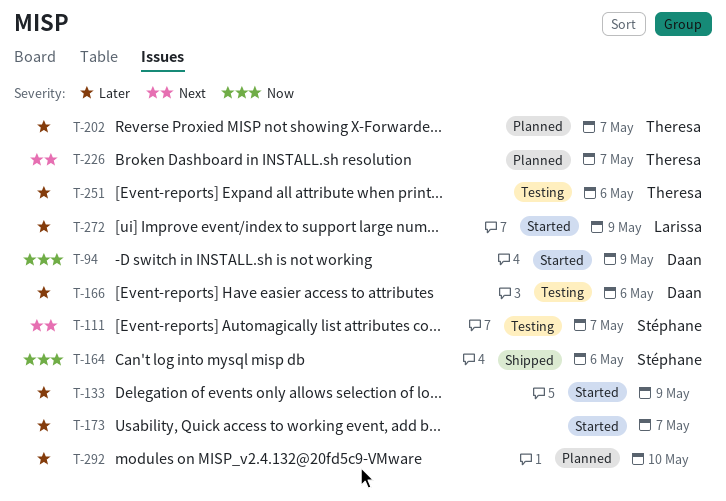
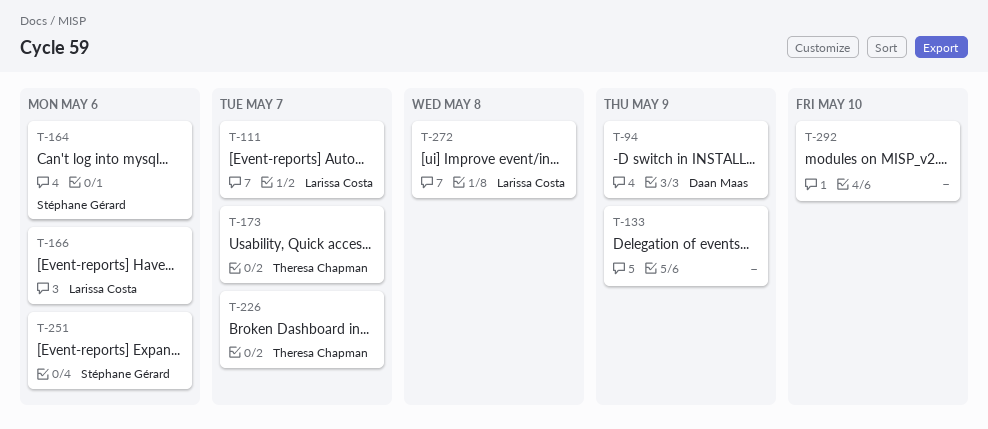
T-111, owner: Stéphane Gérard -> Larissa Costa
T-166, owner: Daan Maas -> Larissa Costa
T-173, owner: none -> Theresa Chapman
T-202: present -> none
T-251, owner: Theresa Chapman -> Stéphane Gérard
T-272, due: May 9 -> May 8

